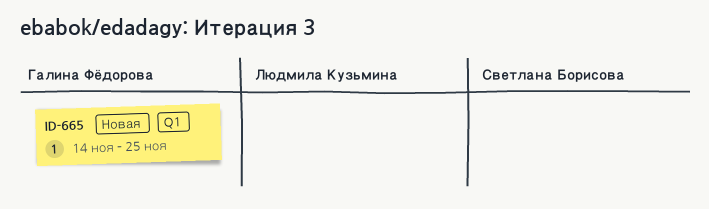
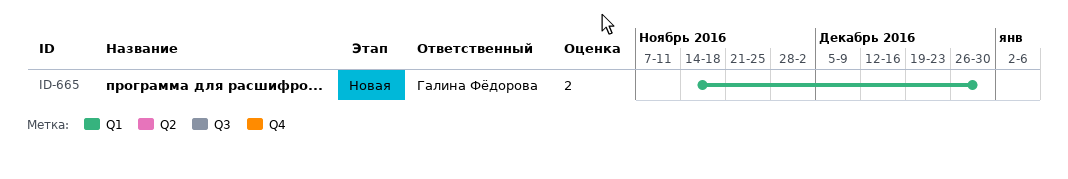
ID-665, estimate: 1 -> 2
ID-665, due: Nov 25 -> Dec 30

